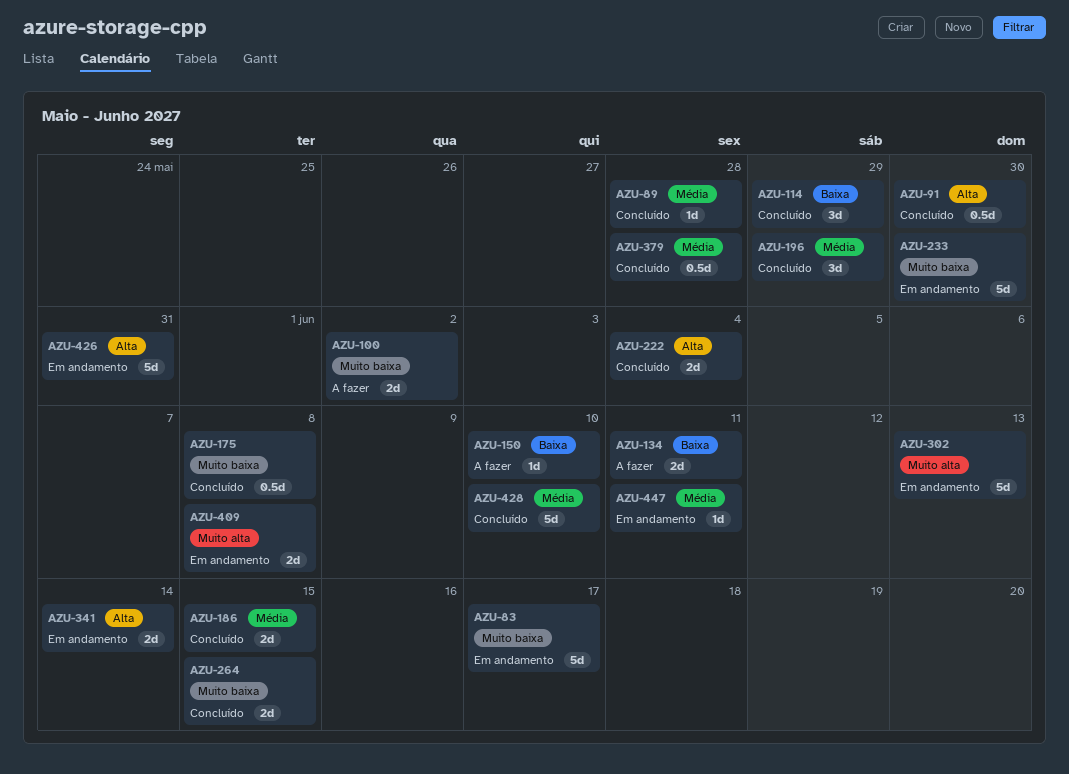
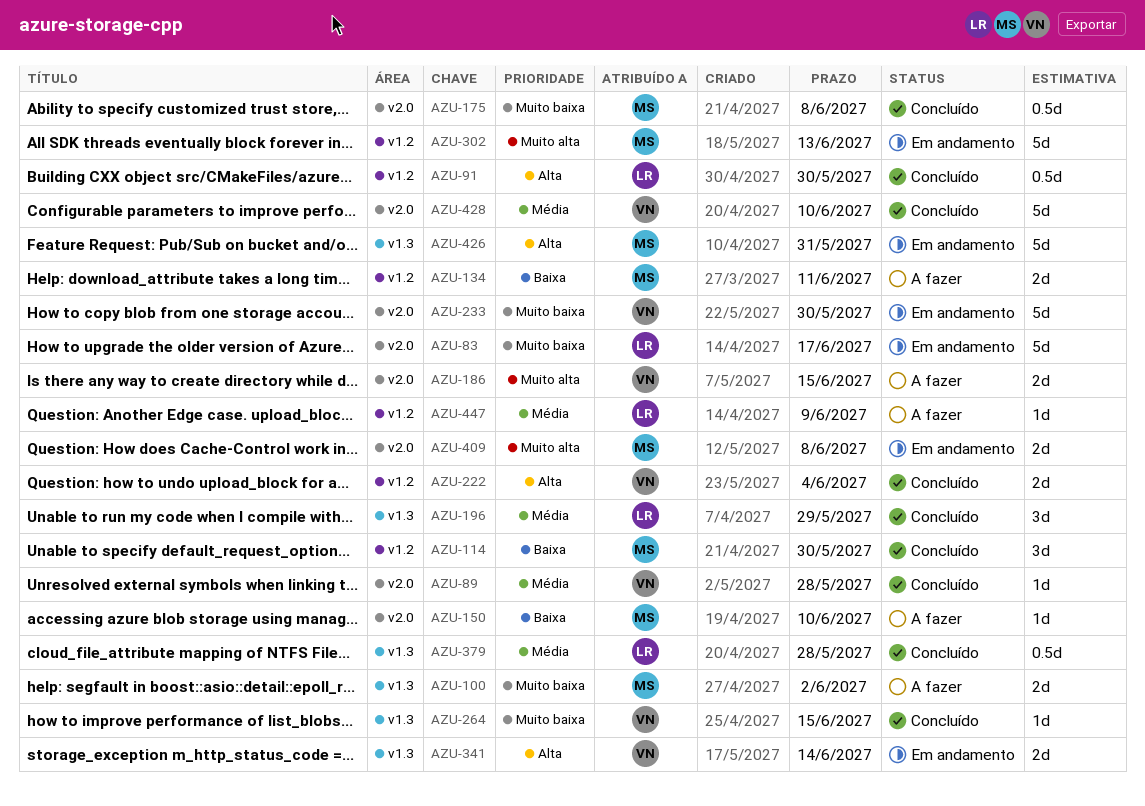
AZU-114, due: May 29 -> May 30
AZU-186, status: Concluído -> A fazer
AZU-186, priority: Média -> Muito alta
AZU-264, estimate: 2d -> 1d
AZU-447, status: Em andamento -> A fazer
AZU-447, due: Jun 11 -> Jun 9

